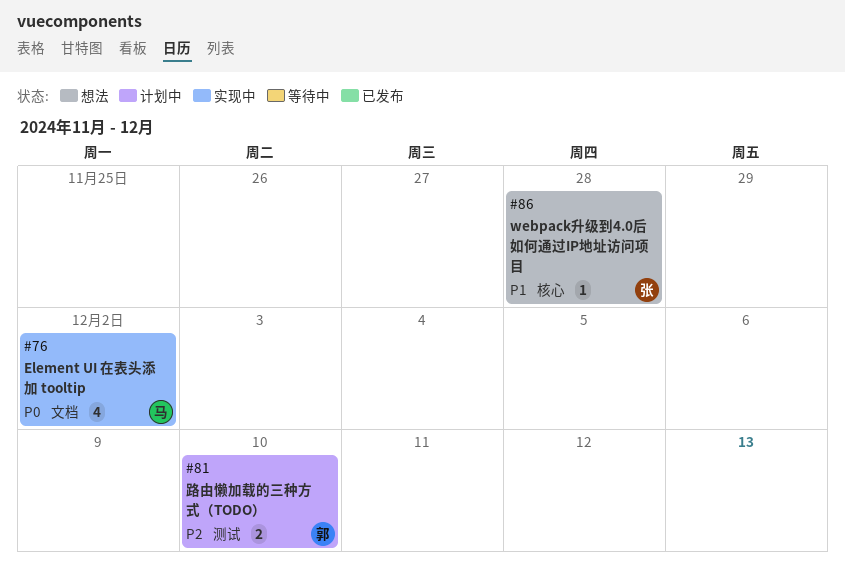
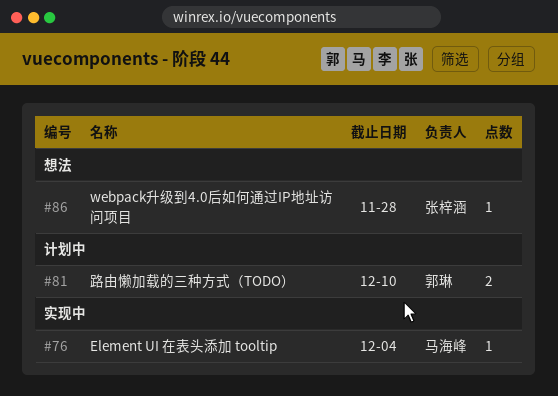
#76, estimate: 4 -> 1
#76, due: Dec 2 -> Dec 4

